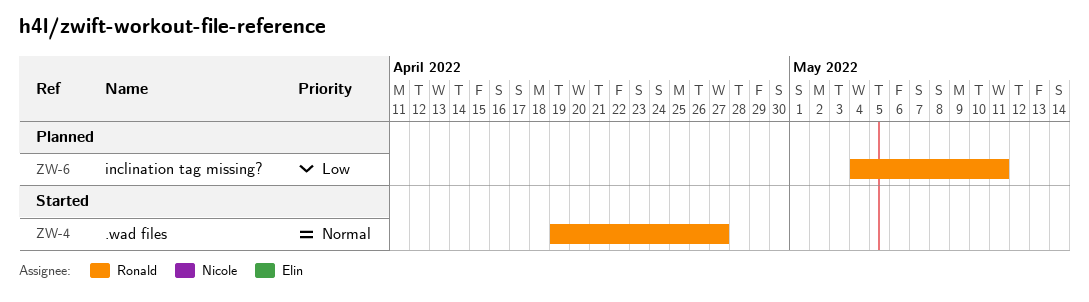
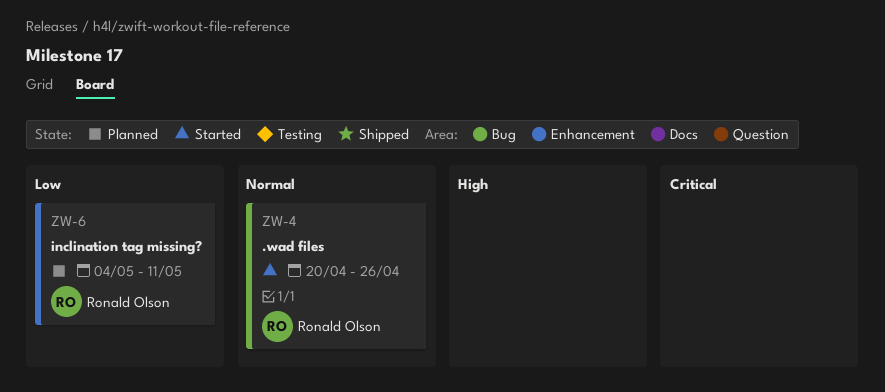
ZW-4, start: Apr 19 -> Apr 20
ZW-4, due: Apr 27 -> Apr 26

